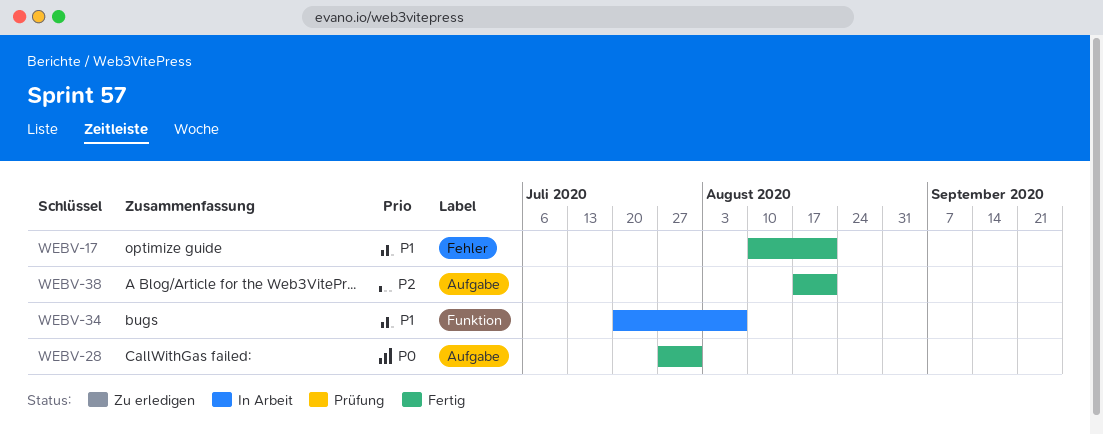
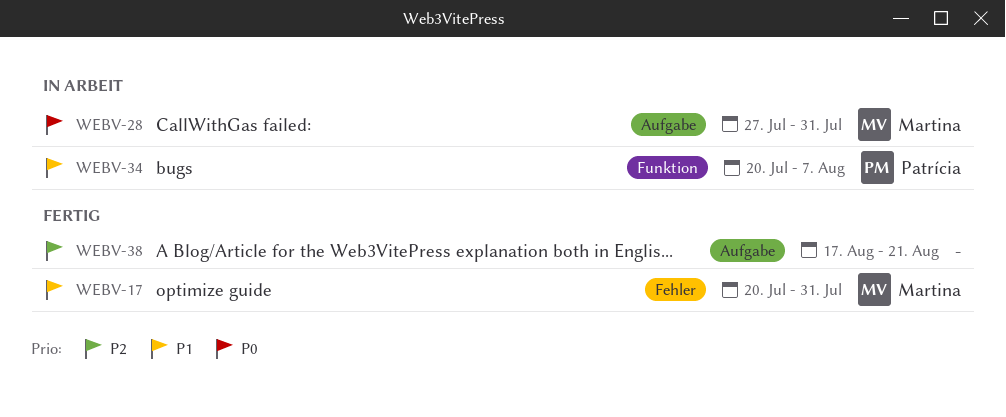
WEBV-17, start: Aug 10 -> Jul 20
WEBV-17, due: Aug 21 -> Jul 31
WEBV-28, status: Fertig -> In Arbeit

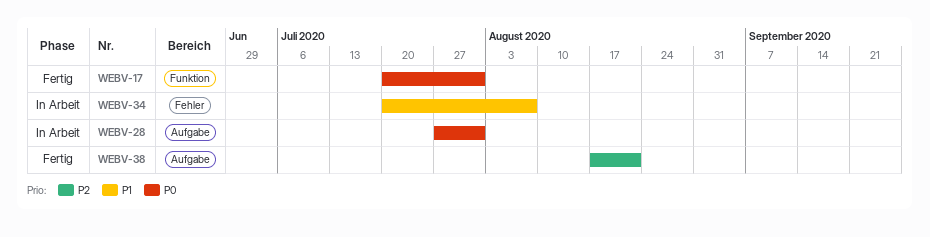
WEBV-17, priority: P1 -> P0
WEBV-17, label: Fehler -> Funktion
WEBV-34, label: Funktion -> Fehler

